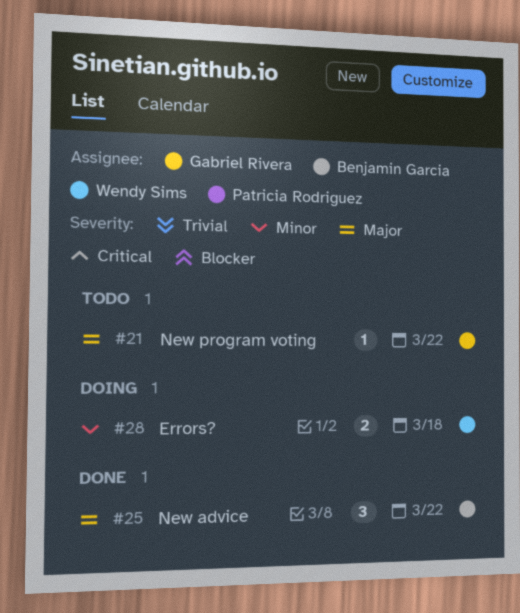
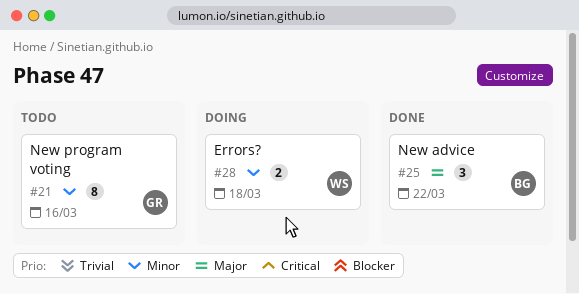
#21, priority: Major -> Minor
#21, estimate: 1 -> 8
#21, due: Mar 22 -> Mar 16

